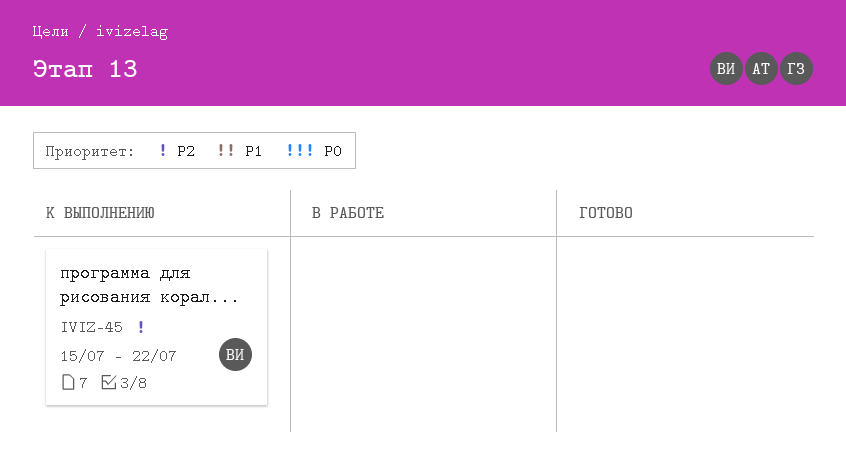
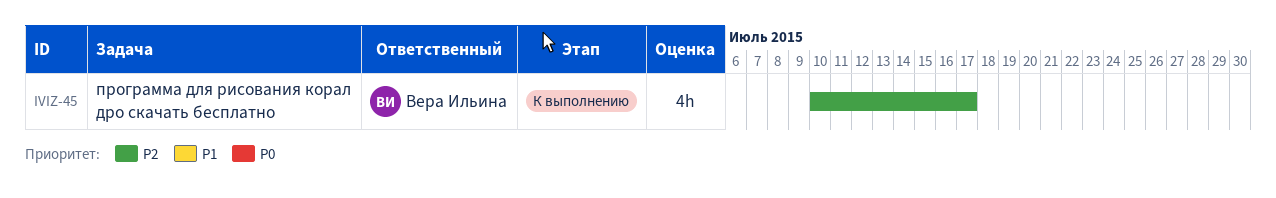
IVIZ-45, start: Jul 15 -> Jul 10
IVIZ-45, due: Jul 22 -> Jul 17

